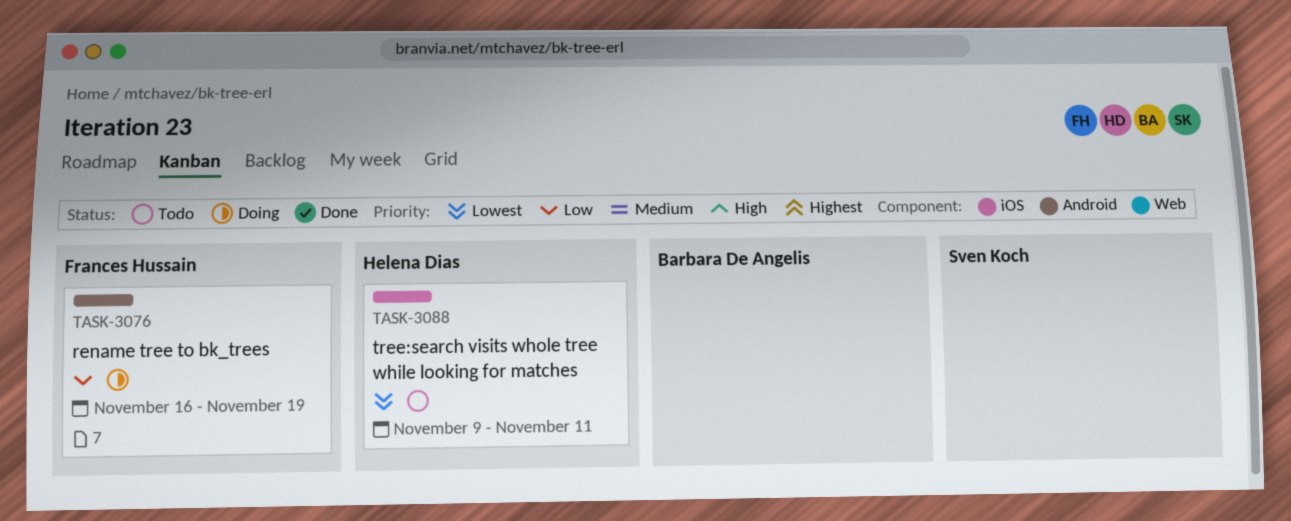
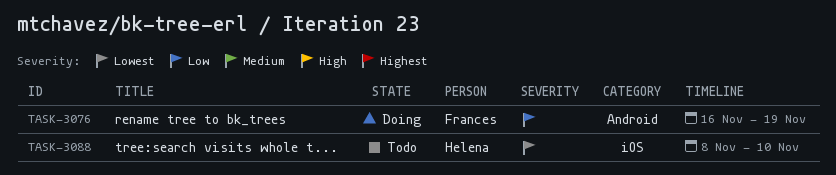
TASK-3088, start: Nov 9 -> Nov 8
TASK-3088, due: Nov 11 -> Nov 10

